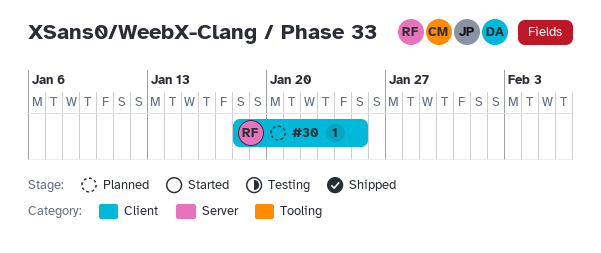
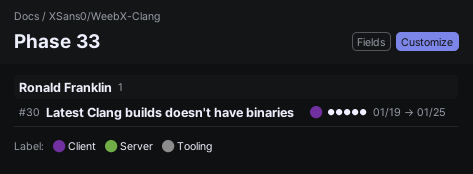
#30, estimate: 1 -> 5
#30, start: Jan 18 -> Jan 19

